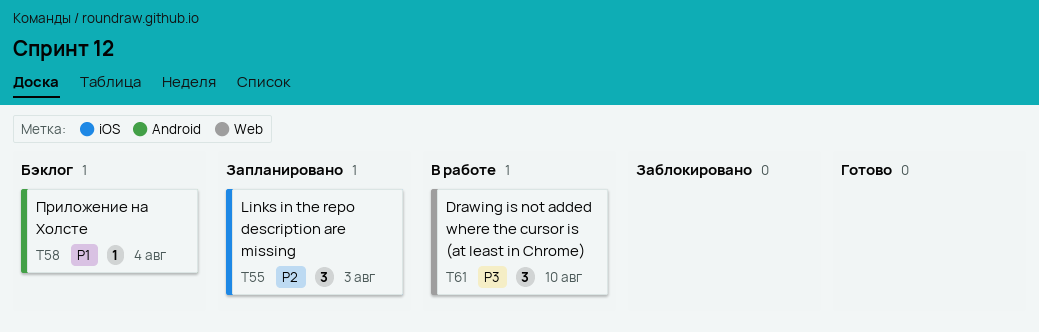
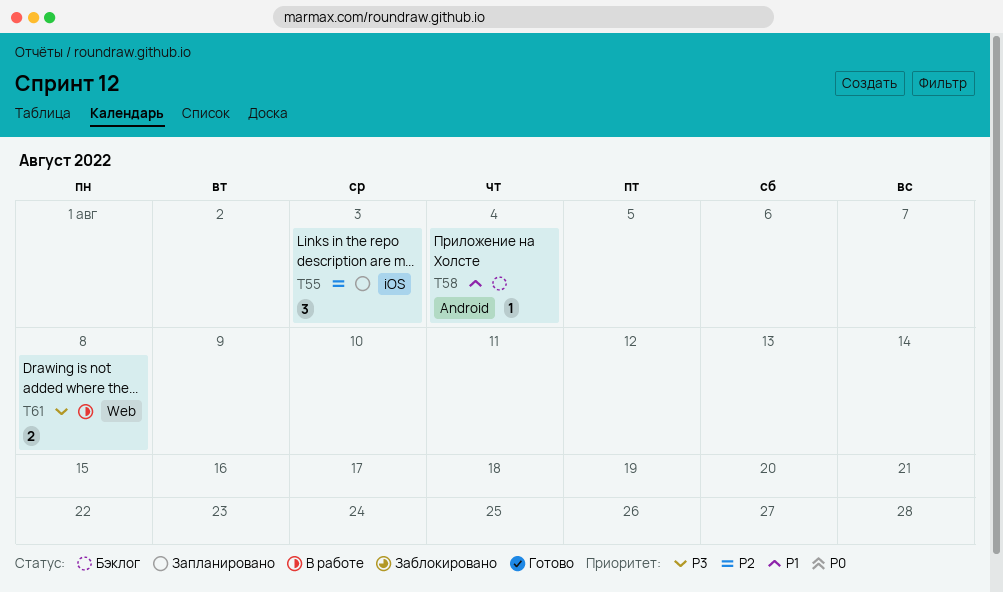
T61, estimate: 3 -> 2
T61, due: Aug 10 -> Aug 8

